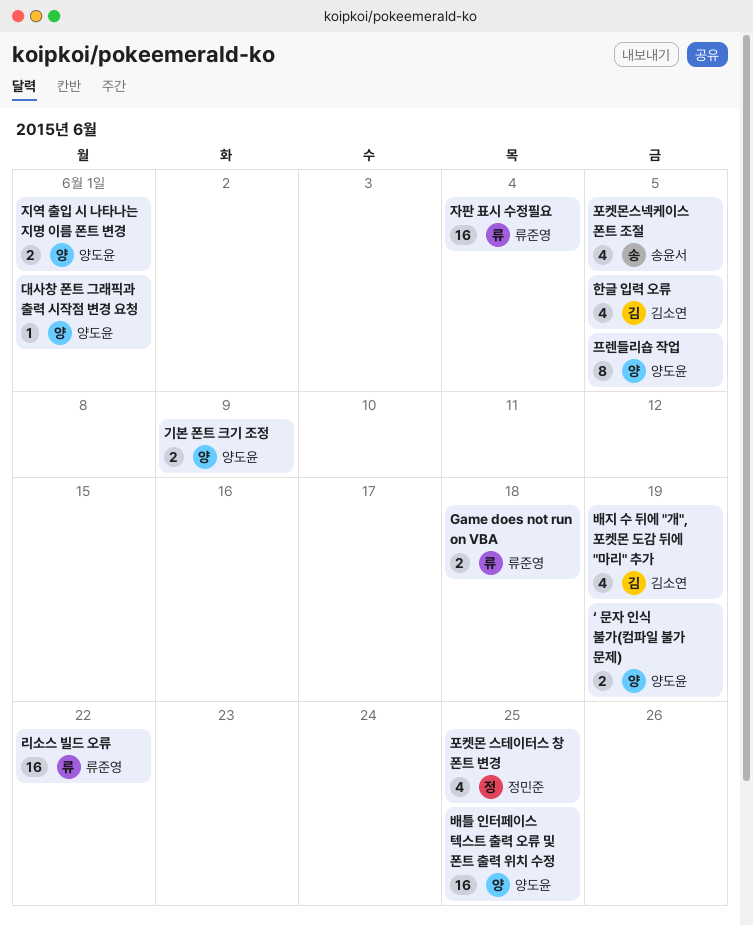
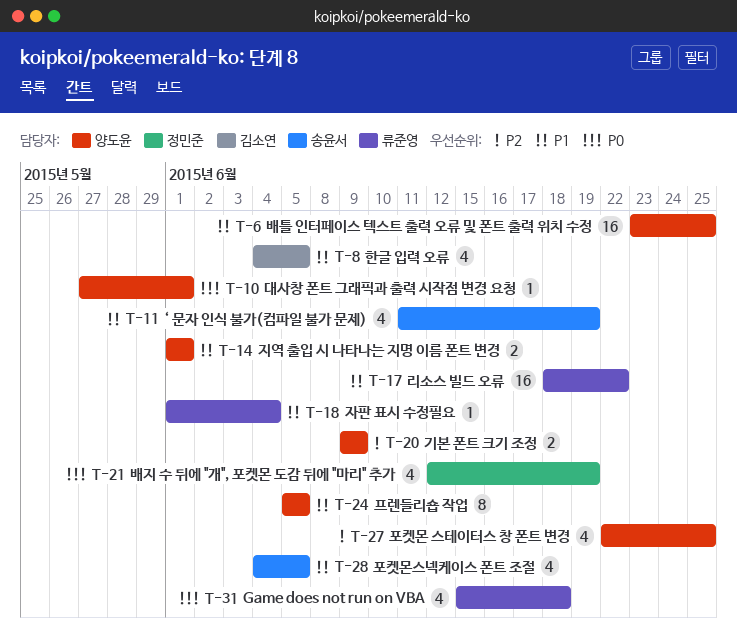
Game does not run on VBA, estimate: 2 -> 4
‘ 문자 인식 불가(컴파일 불가 문제), owner: 양도윤 -> 송윤서
‘ 문자 인식 불가(컴파일 불가 문제), estimate: 2 -> 4
배지 수 뒤에 "개", 포켓몬 도감 뒤에 "마리" 추가, owner: 김소연 -> 정민준
자판 표시 수정필요, estimate: 16 -> 1
포켓몬 스테이터스 창 폰트 변경, owner: 정민준 -> 양도윤

